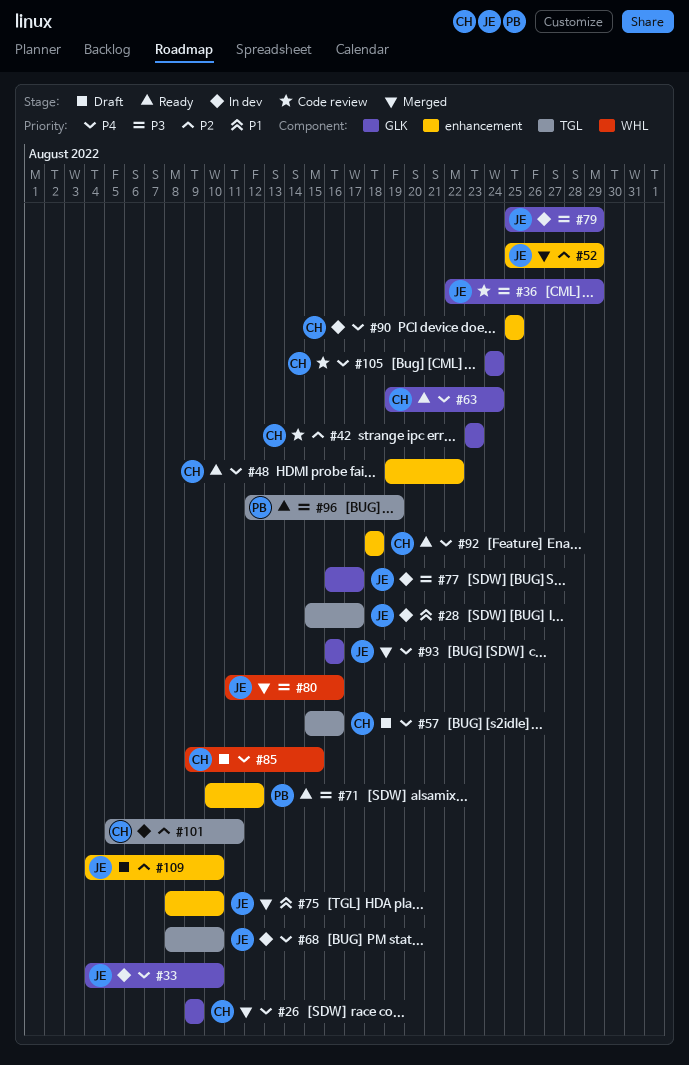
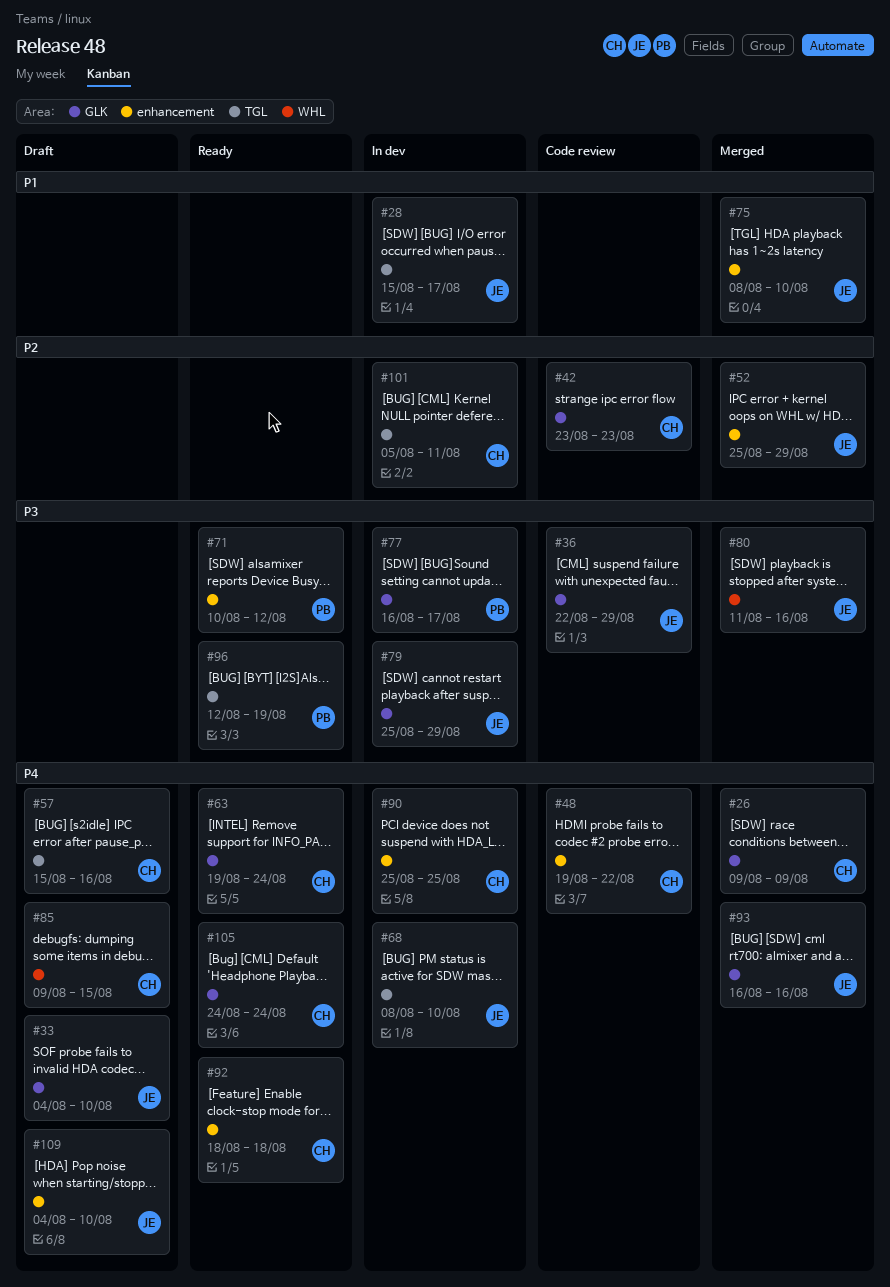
#33, status: In dev -> Draft
#48, status: Ready -> Code review
#77, owner: JE -> PB
#105, status: Code review -> Ready
#109, priority: P2 -> P4

